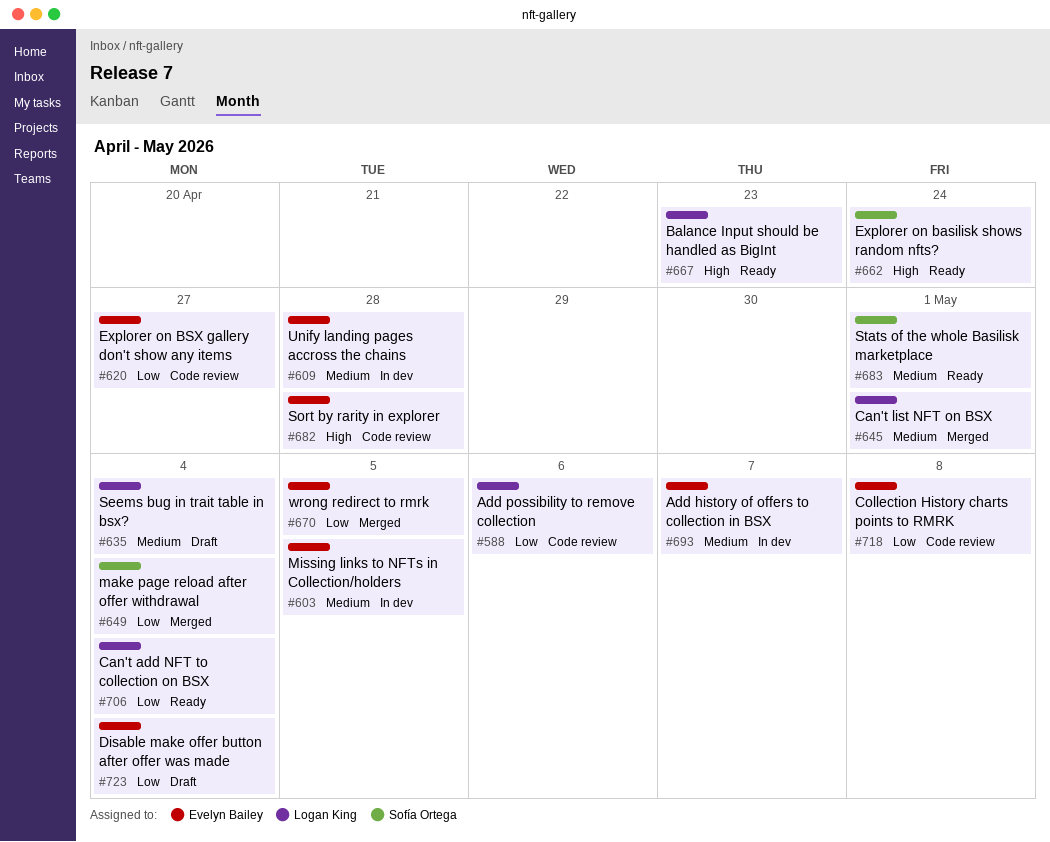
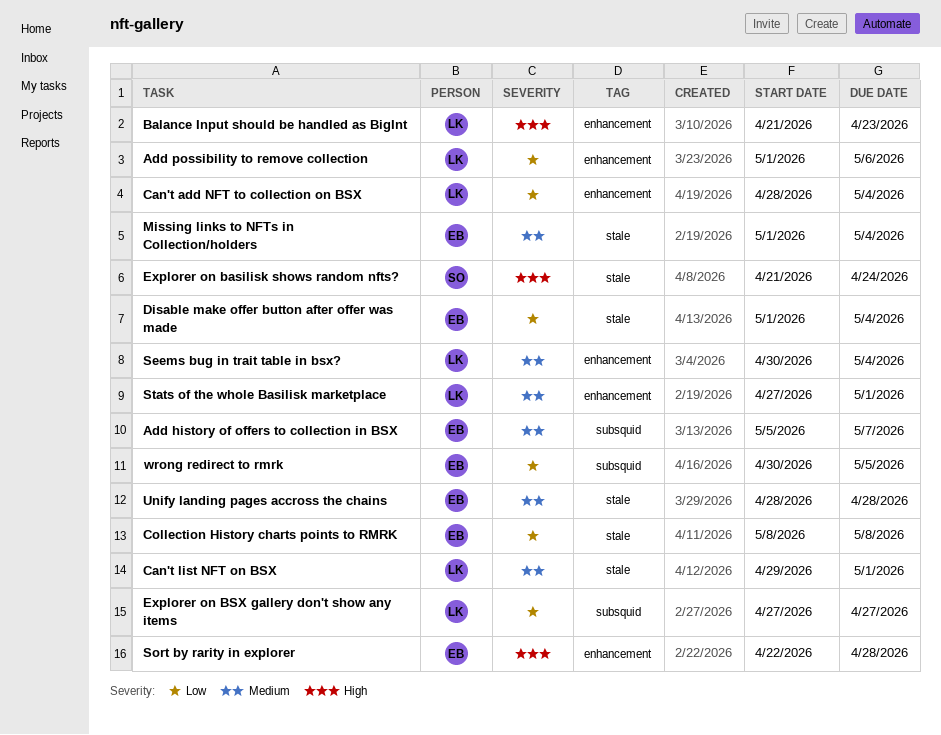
Explorer on BSX gallery don't show any items, owner: Evelyn Bailey -> Logan King
make page reload after offer withdrawal: present -> none
Missing links to NFTs in Collection/holders, due: May 5 -> May 4
Stats of the whole Basilisk marketplace, owner: Sofía Ortega -> Logan King

